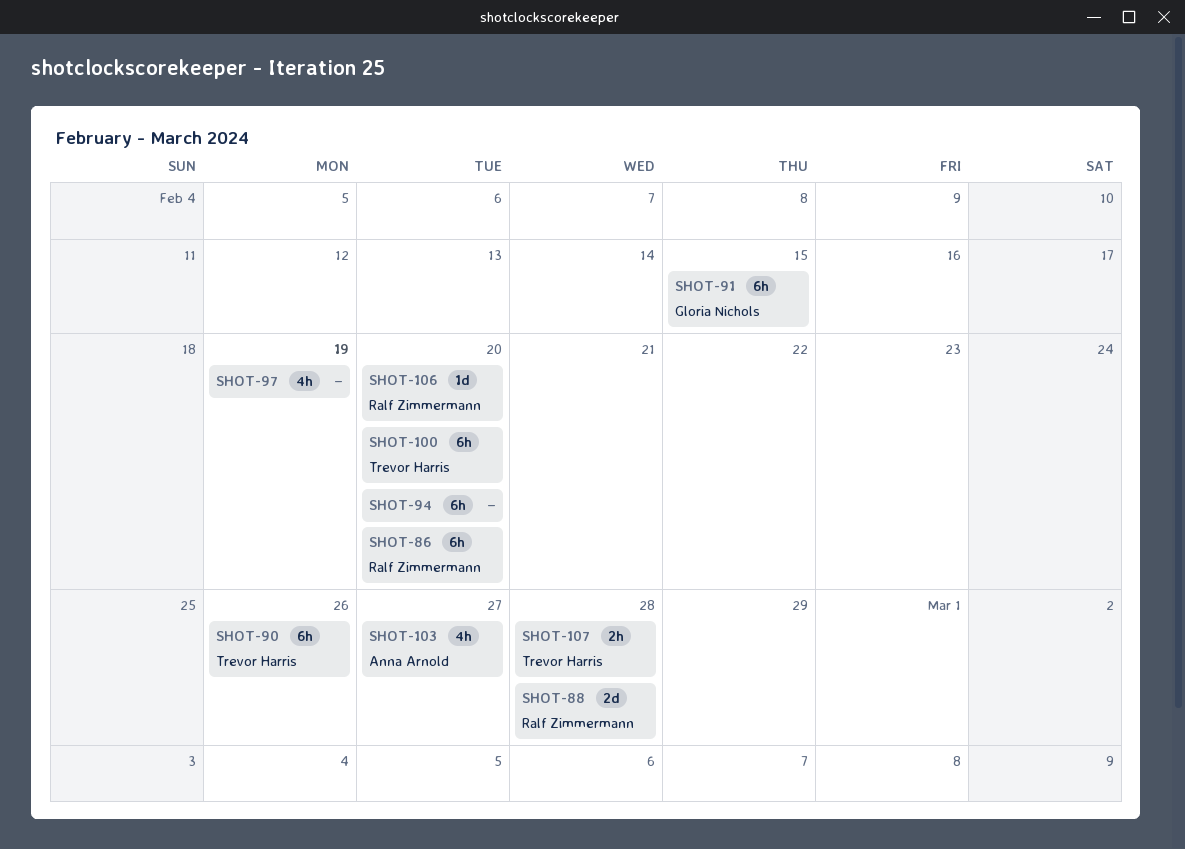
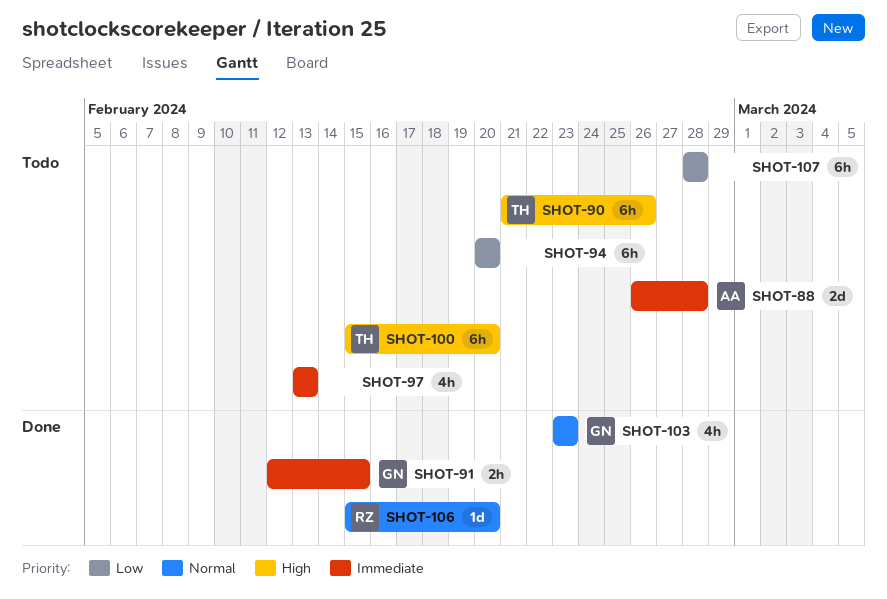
SHOT-86: present -> none
SHOT-88, owner: Ralf Zimmermann -> Anna Arnold
SHOT-91, estimate: 6h -> 2h
SHOT-97, due: Feb 19 -> Feb 13
SHOT-103, owner: Anna Arnold -> Gloria Nichols
SHOT-103, due: Feb 27 -> Feb 23
SHOT-107, owner: Trevor Harris -> none
SHOT-107, estimate: 2h -> 6h

